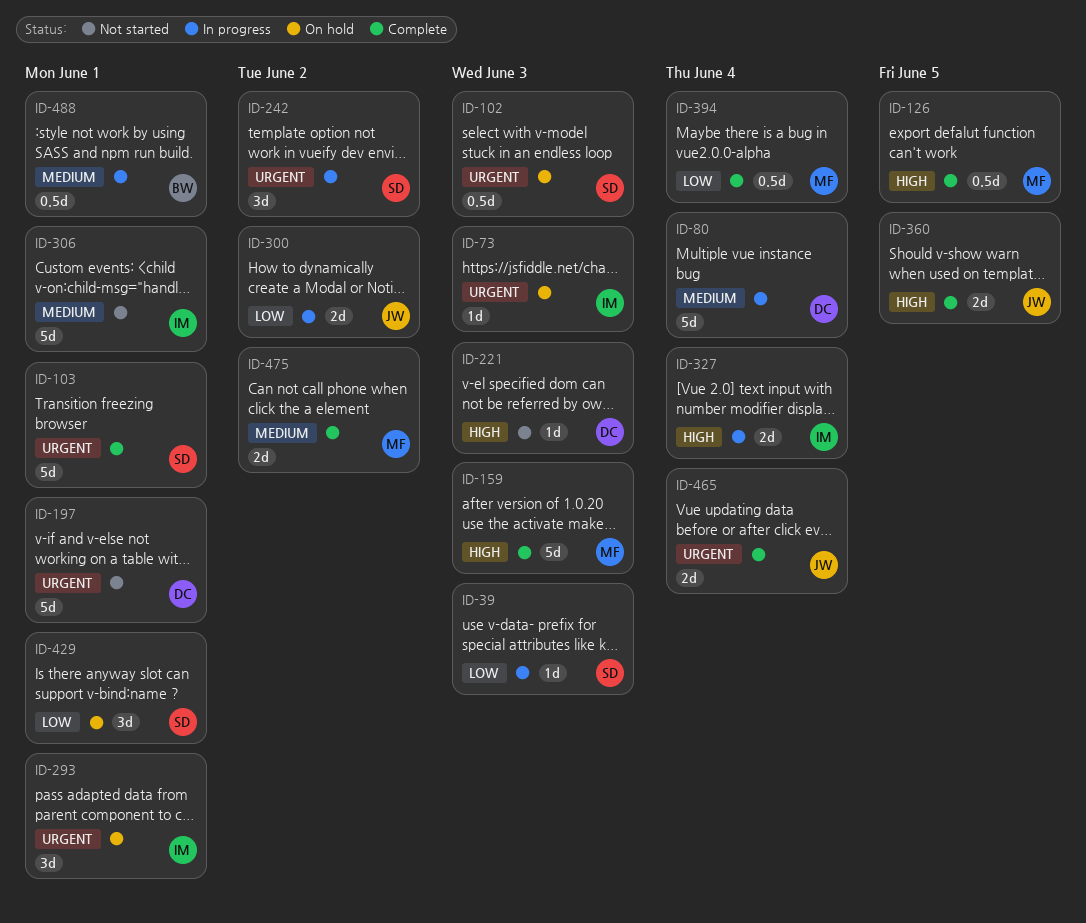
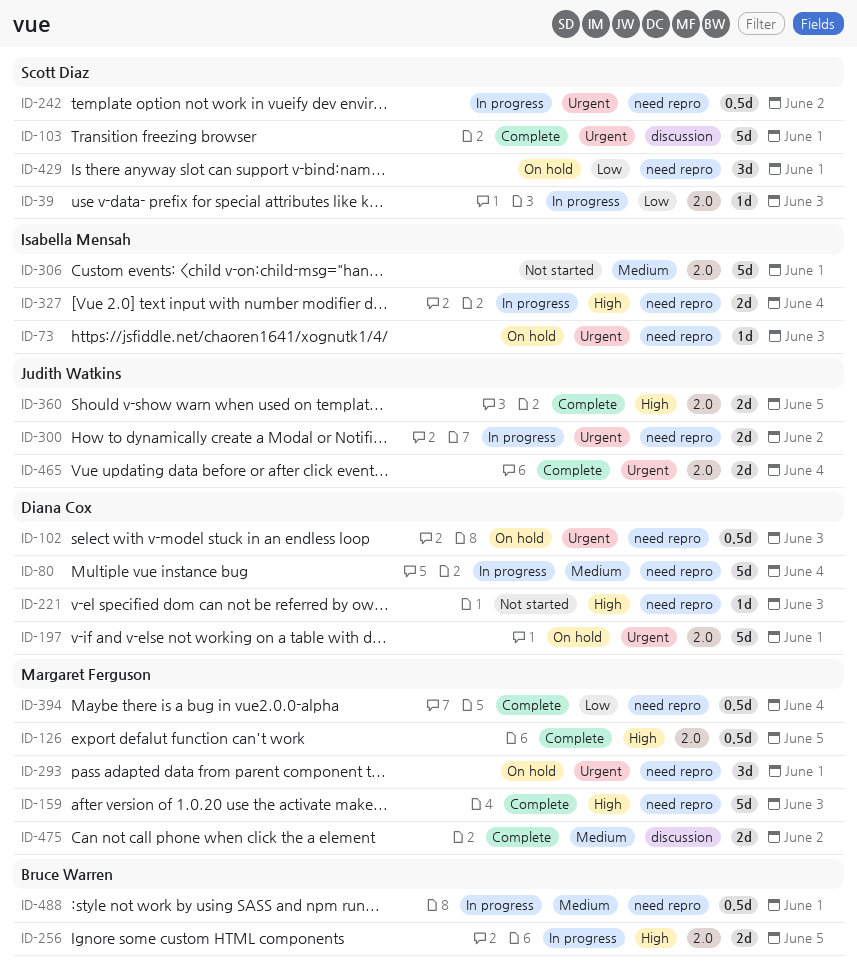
ID-102, owner: Scott Diaz -> Diana Cox
ID-197, status: Not started -> On hold
ID-242, estimate: 3d -> 0.5d
ID-256: none -> present
ID-293, owner: Isabella Mensah -> Margaret Ferguson
ID-300, priority: Low -> Urgent

